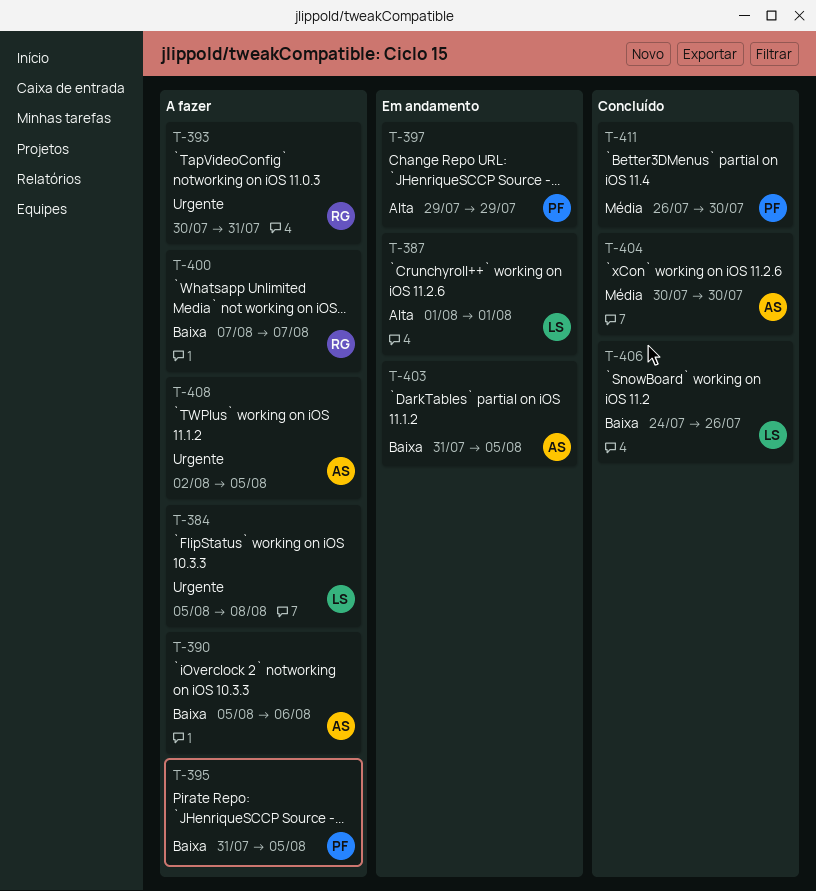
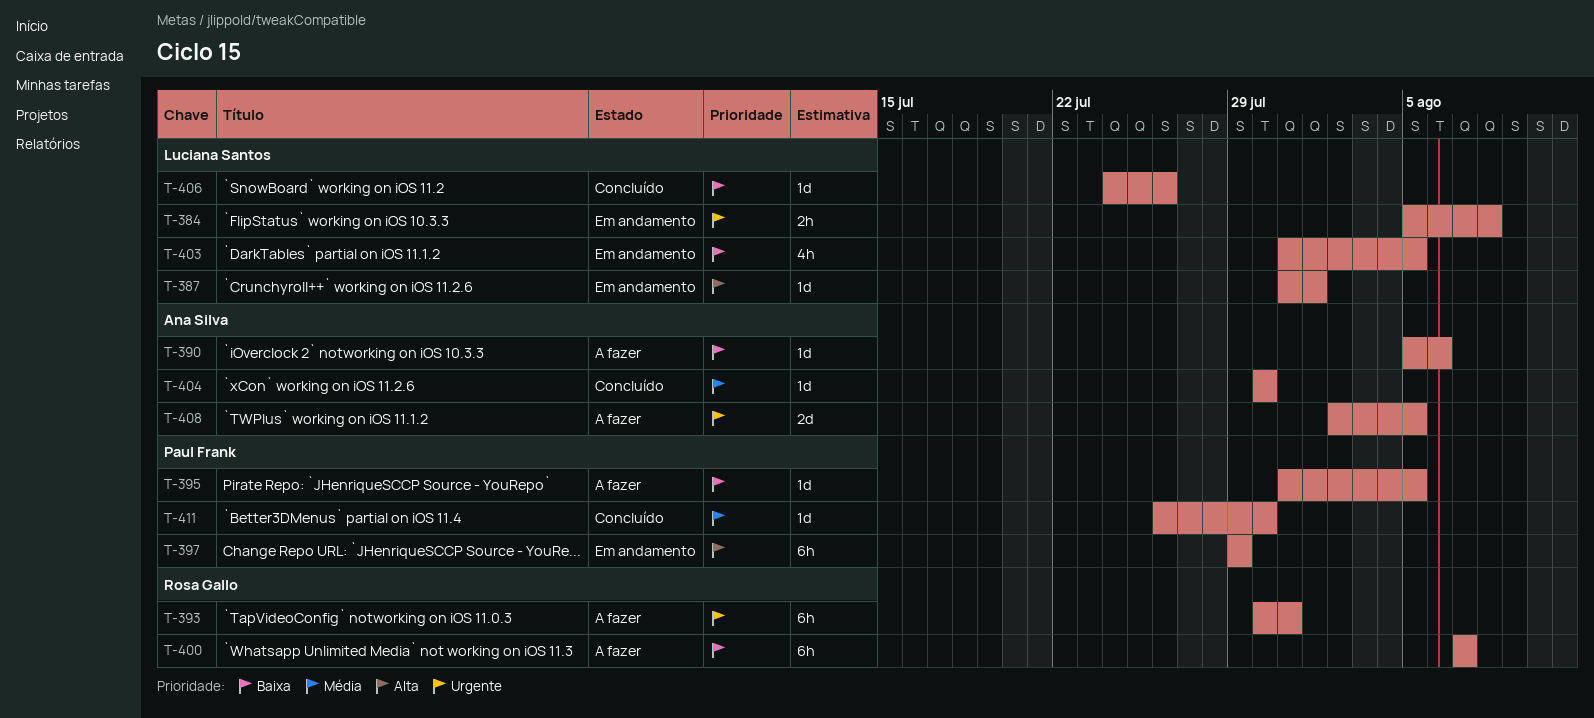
T-384, status: A fazer -> Em andamento
T-387, start: Aug 1 -> Jul 31
T-403, owner: Ana Silva -> Luciana Santos

